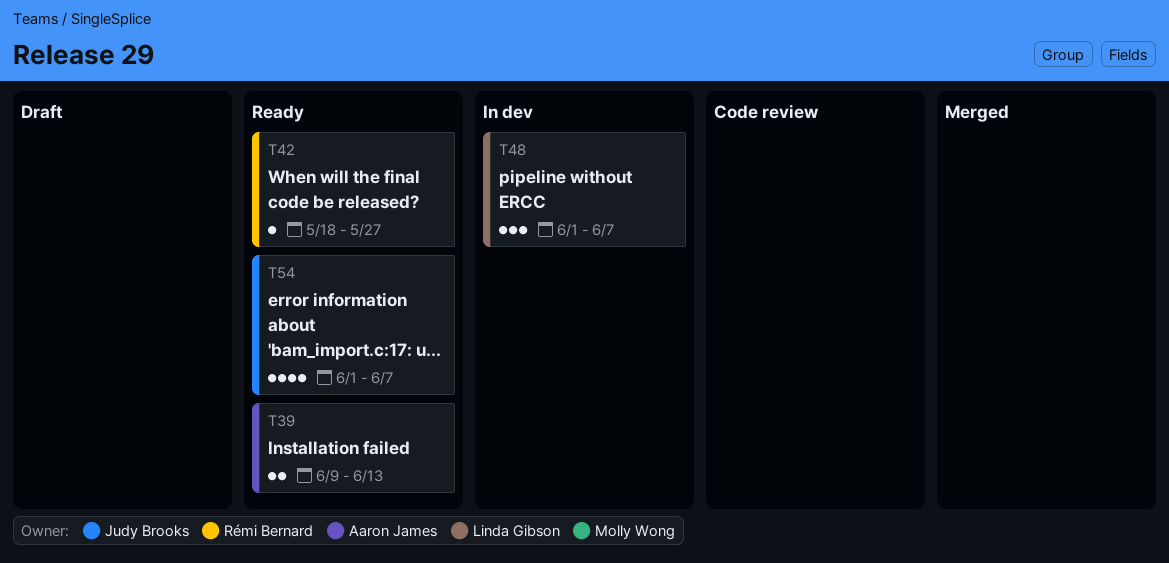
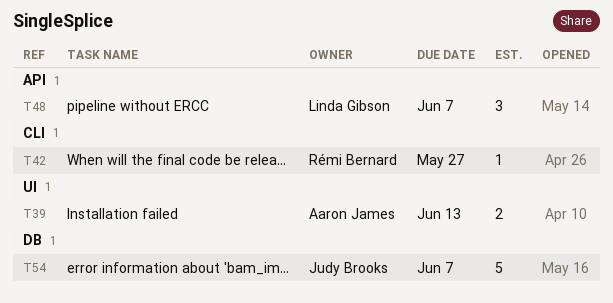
T54, estimate: 4 -> 5

